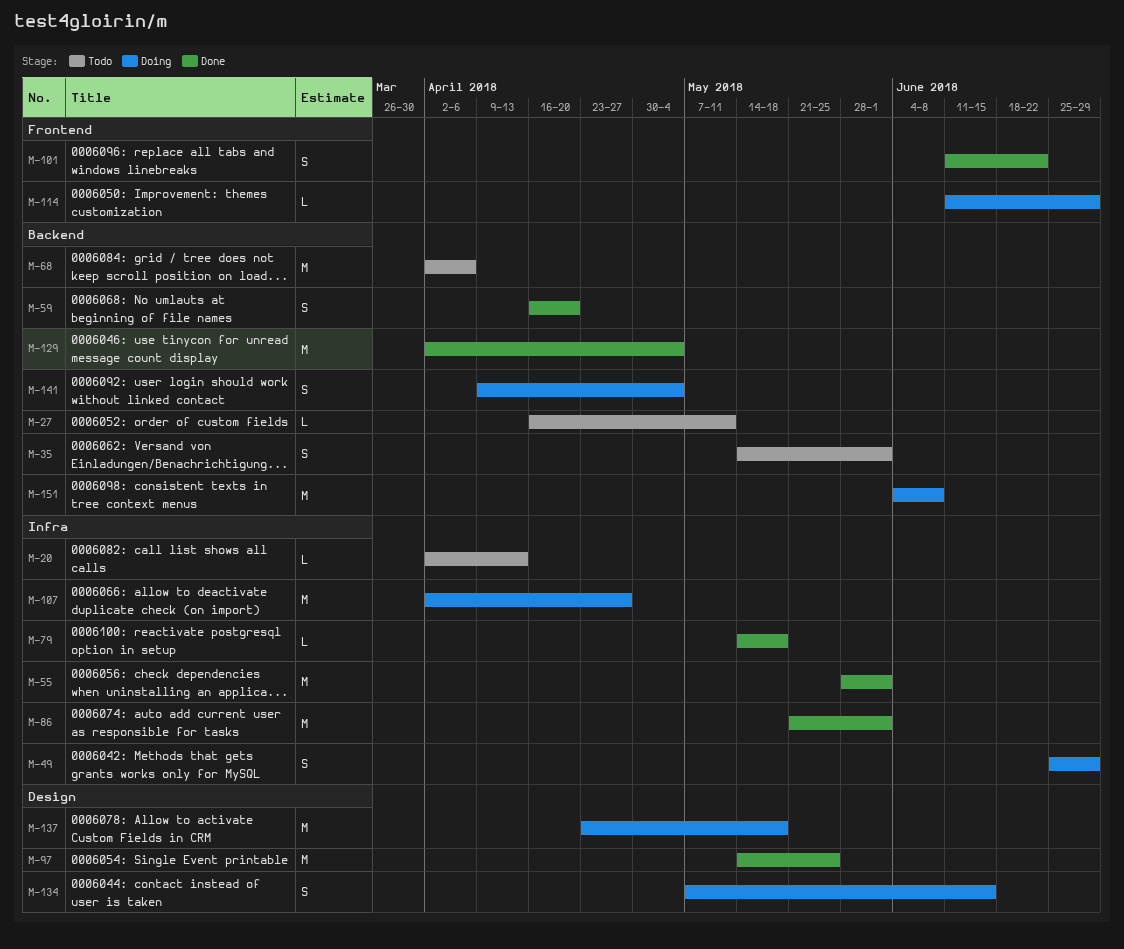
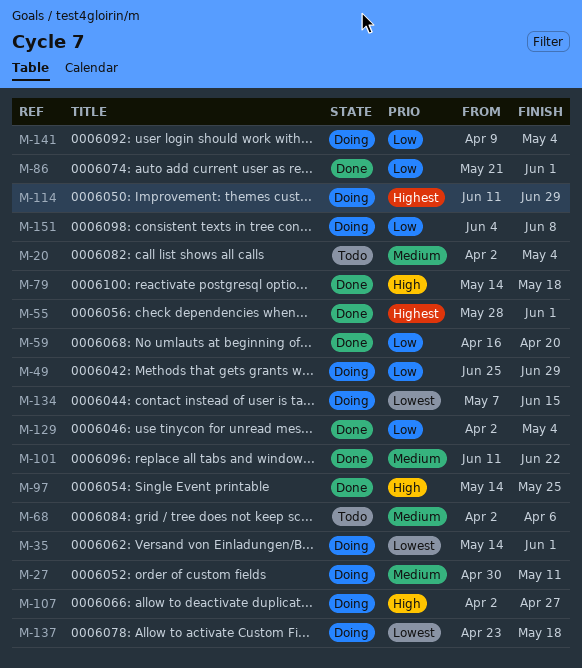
M-20, due: Apr 13 -> May 4
M-27, status: Todo -> Doing
M-27, start: Apr 16 -> Apr 30
M-35, status: Todo -> Doing

